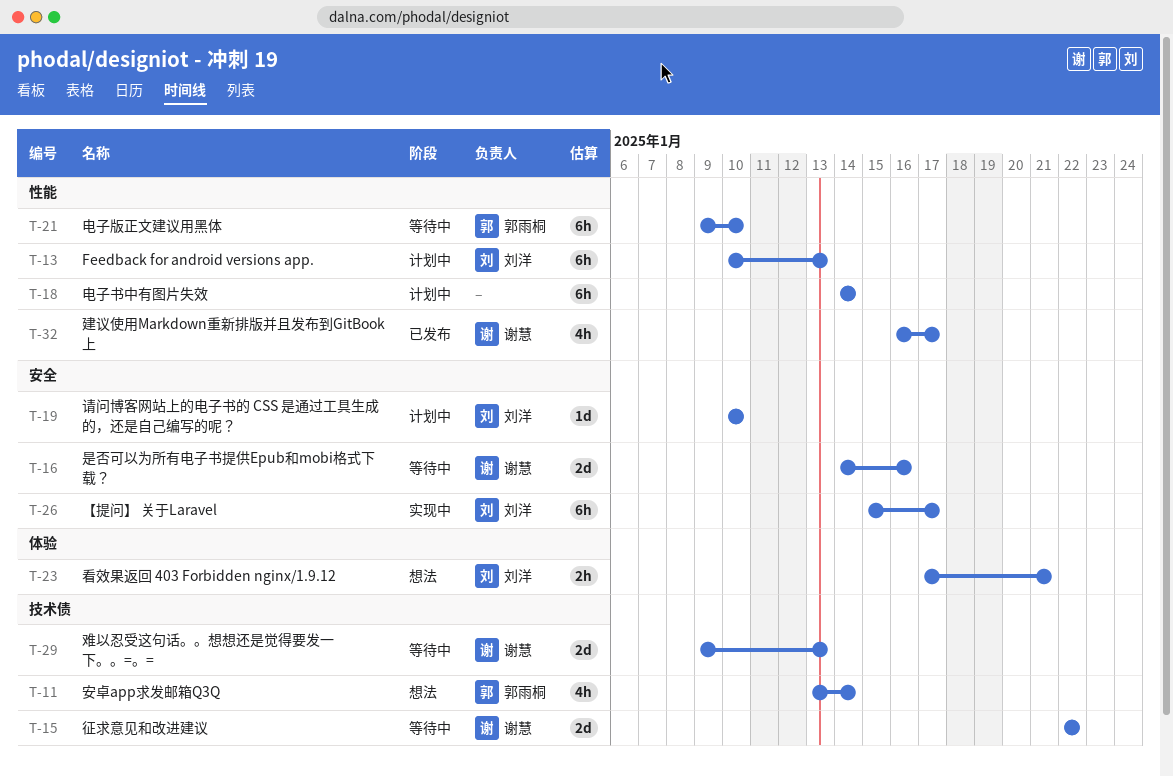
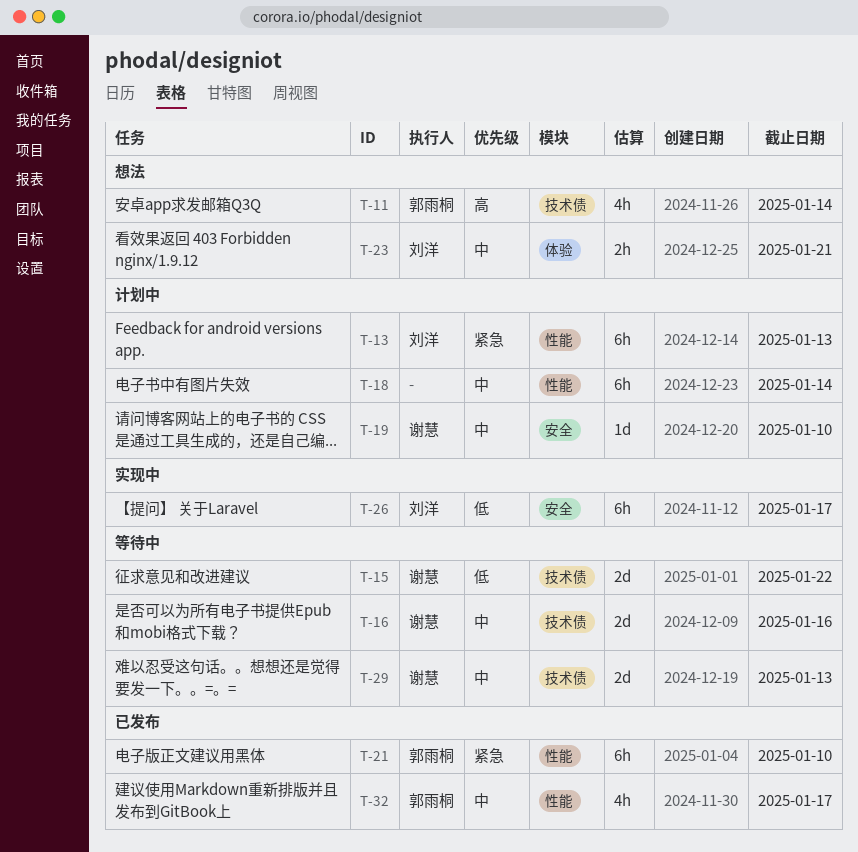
T-16, label: 安全 -> 技术债
T-19, owner: 刘洋 -> 谢慧
T-21, status: 等待中 -> 已发布
T-32, owner: 谢慧 -> 郭雨桐

